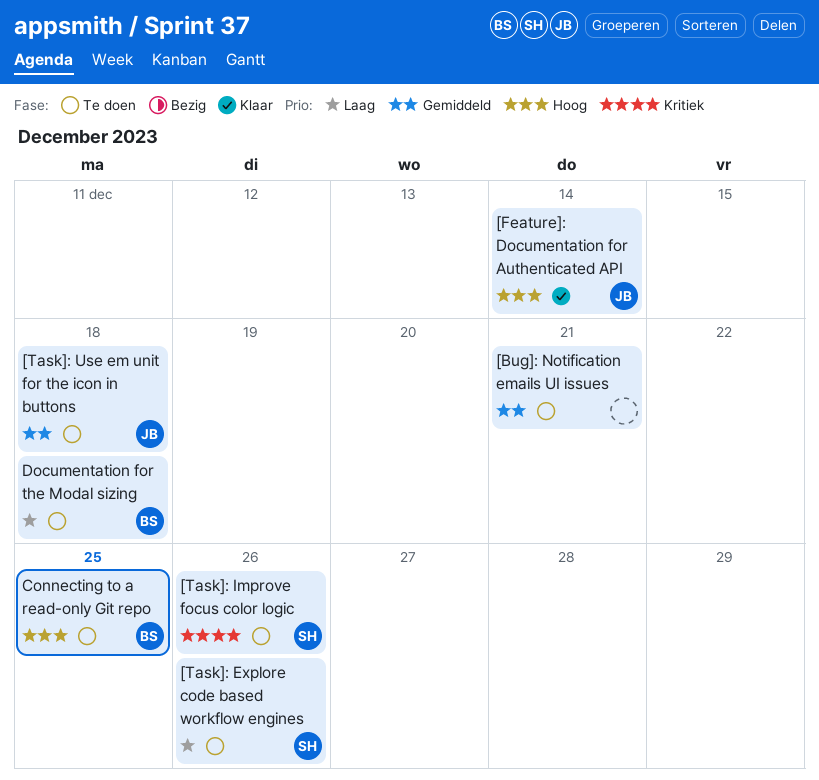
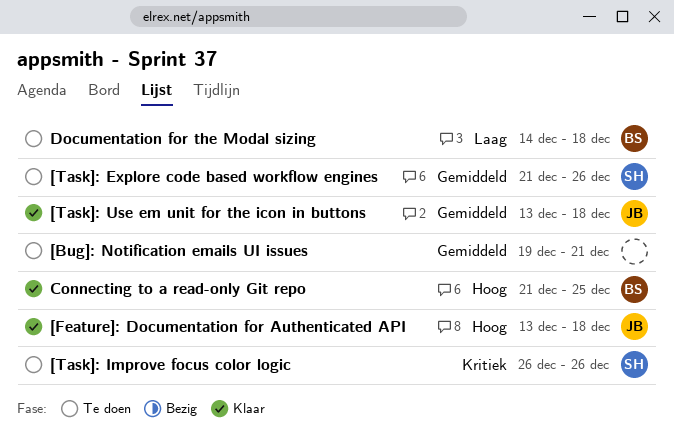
[Feature]: Documentation for Authenticated API, due: Dec 14 -> Dec 18
[Task]: Explore code based workflow engines, priority: Laag -> Gemiddeld
[Task]: Use em unit for the icon in buttons, status: Te doen -> Klaar
Connecting to a read-only Git repo, status: Te doen -> Klaar

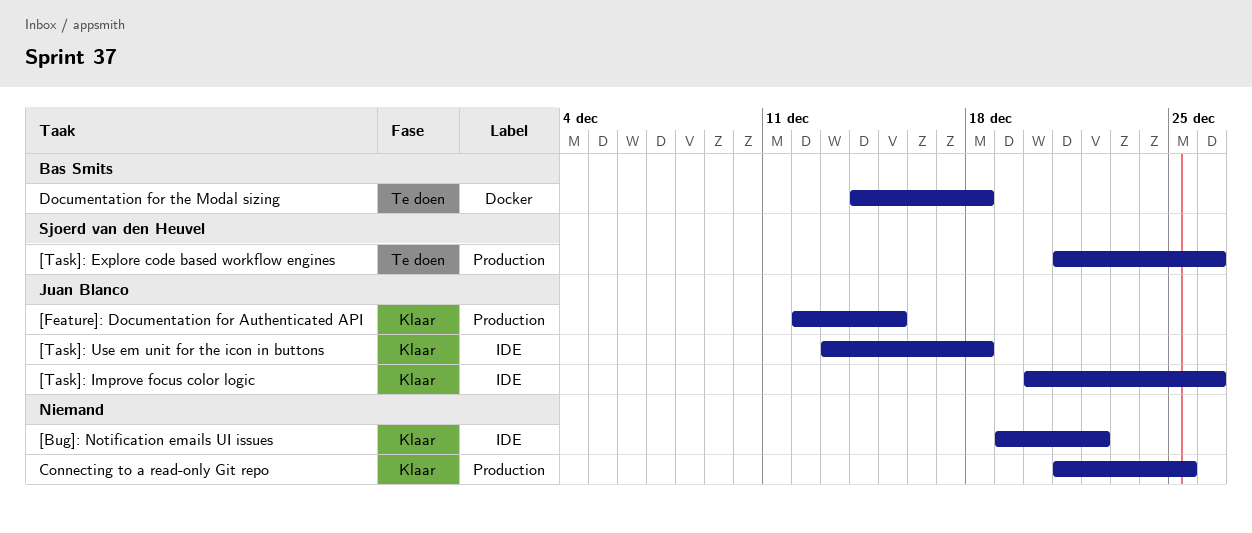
[Bug]: Notification emails UI issues, status: Te doen -> Klaar
[Bug]: Notification emails UI issues, due: Dec 21 -> Dec 22
[Feature]: Documentation for Authenticated API, start: Dec 13 -> Dec 12
[Feature]: Documentation for Authenticated API, due: Dec 18 -> Dec 15
[Task]: Improve focus color logic, status: Te doen -> Klaar
[Task]: Improve focus color logic, owner: Sjoerd van den Heuvel -> Juan Blanco
[Task]: Improve focus color logic, start: Dec 26 -> Dec 20
Connecting to a read-only Git repo, owner: Bas Smits -> none

